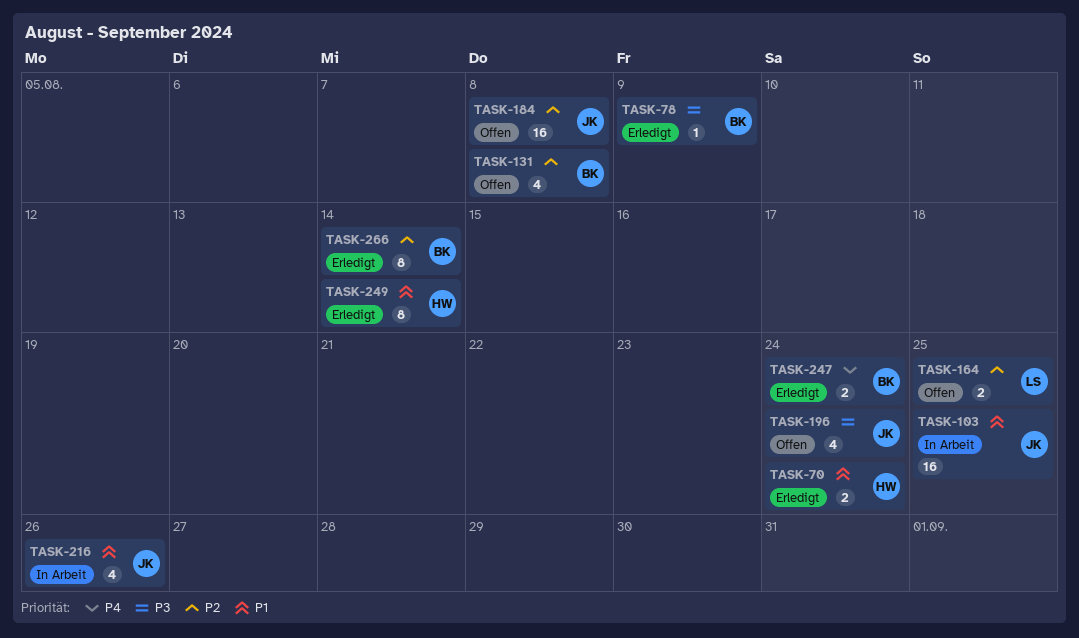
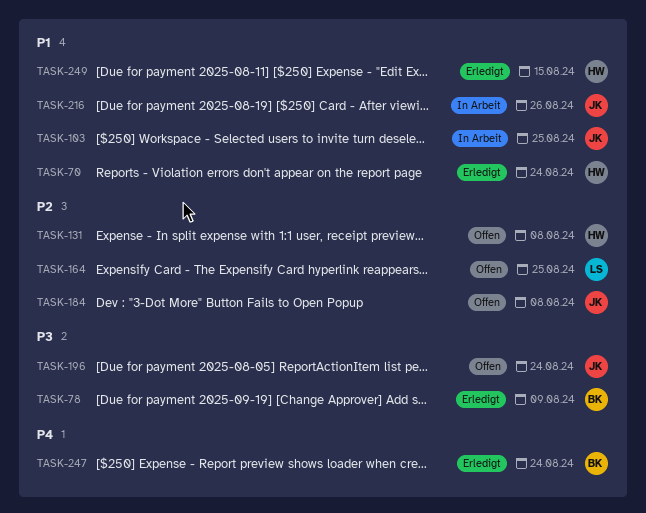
TASK-131, owner: BK -> HW
TASK-249, due: Aug 14 -> Aug 15
TASK-266: present -> none

